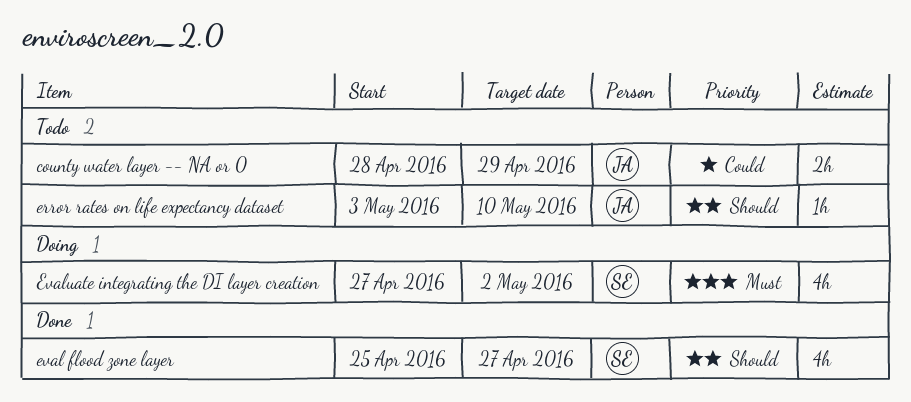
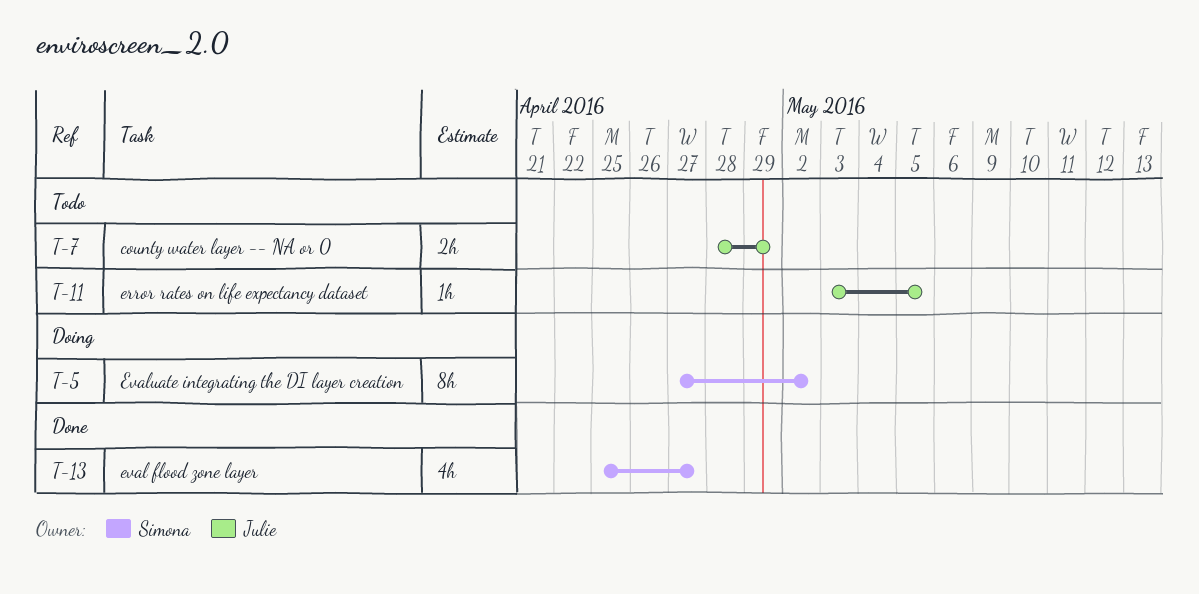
error rates on life expectancy dataset, due: May 10 -> May 5
Evaluate integrating the DI layer creation, estimate: 4h -> 8h

